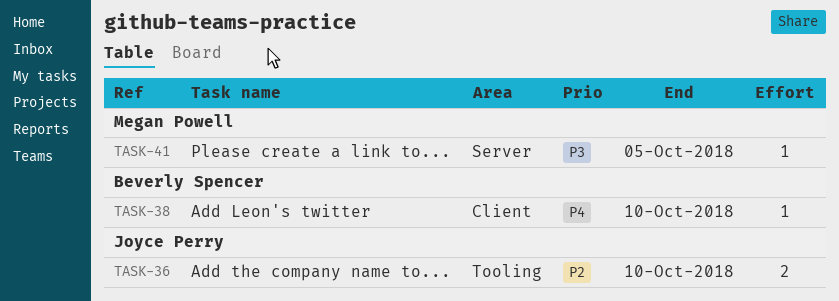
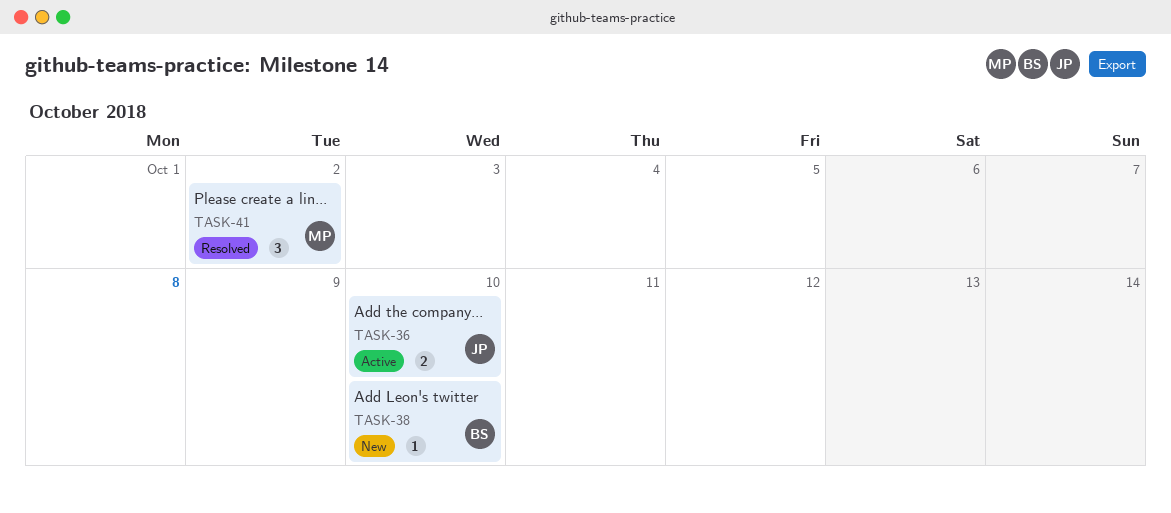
TASK-41, estimate: 1 -> 3
TASK-41, due: Oct 5 -> Oct 2

